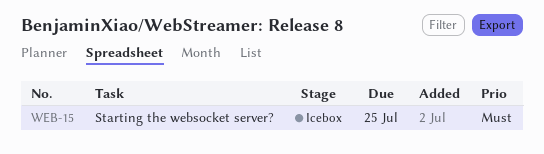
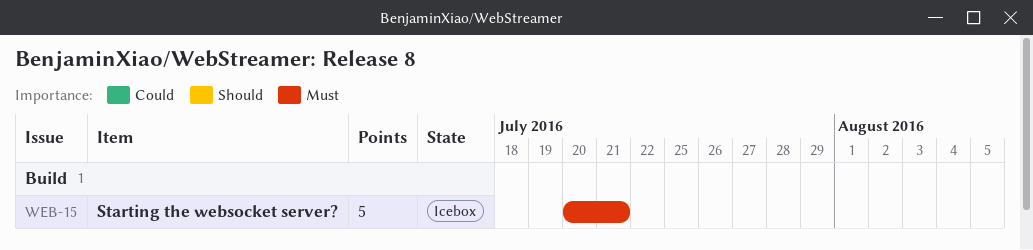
WEB-15, due: Jul 25 -> Jul 21

